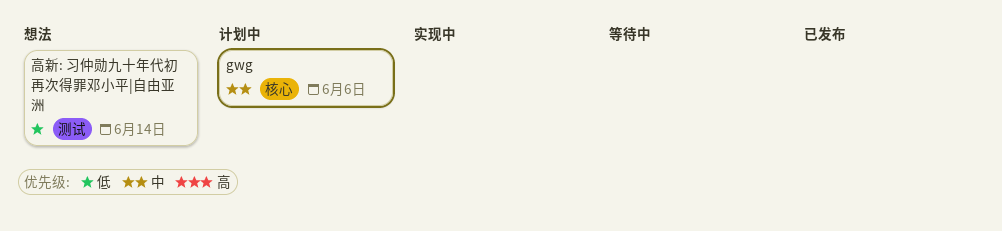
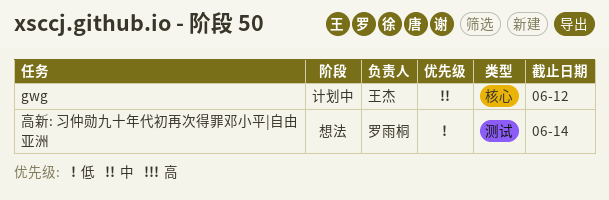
gwg, due: Jun 6 -> Jun 12

